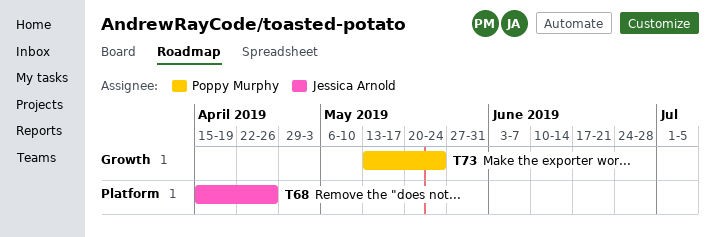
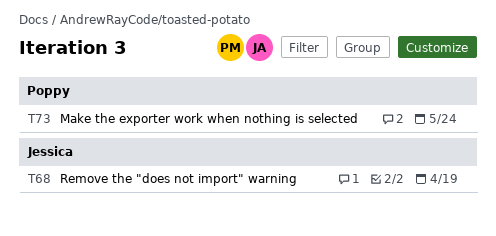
T68, due: Apr 26 -> Apr 19

